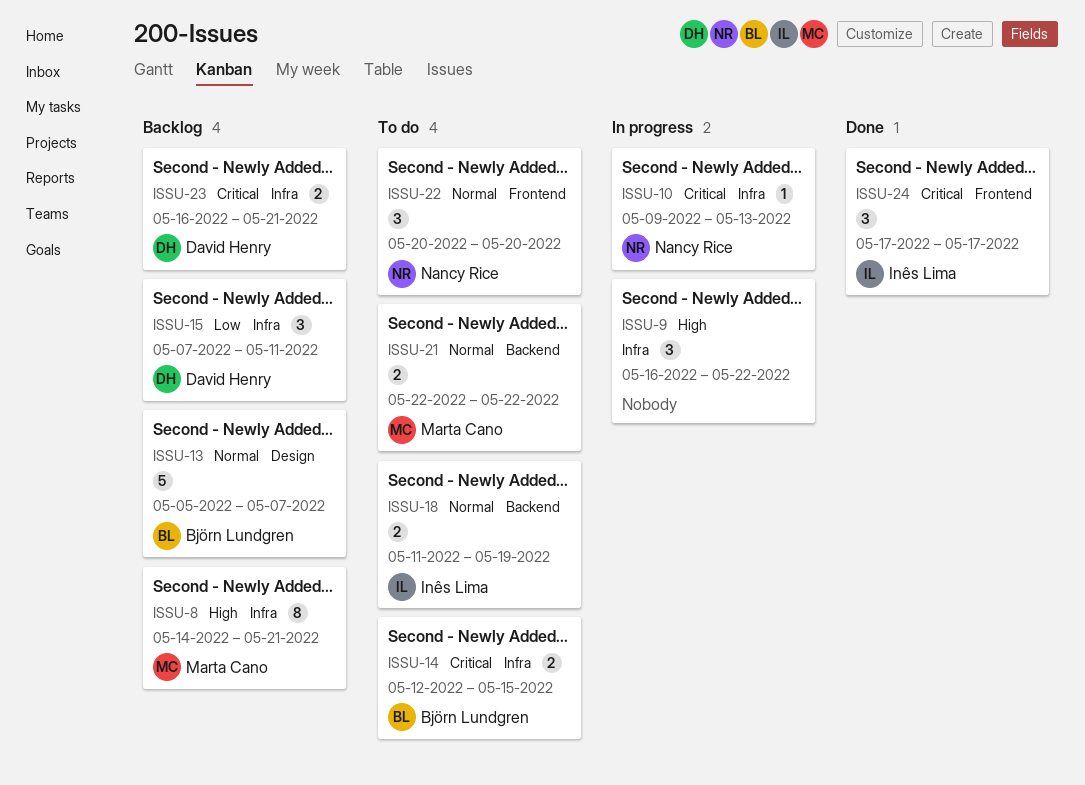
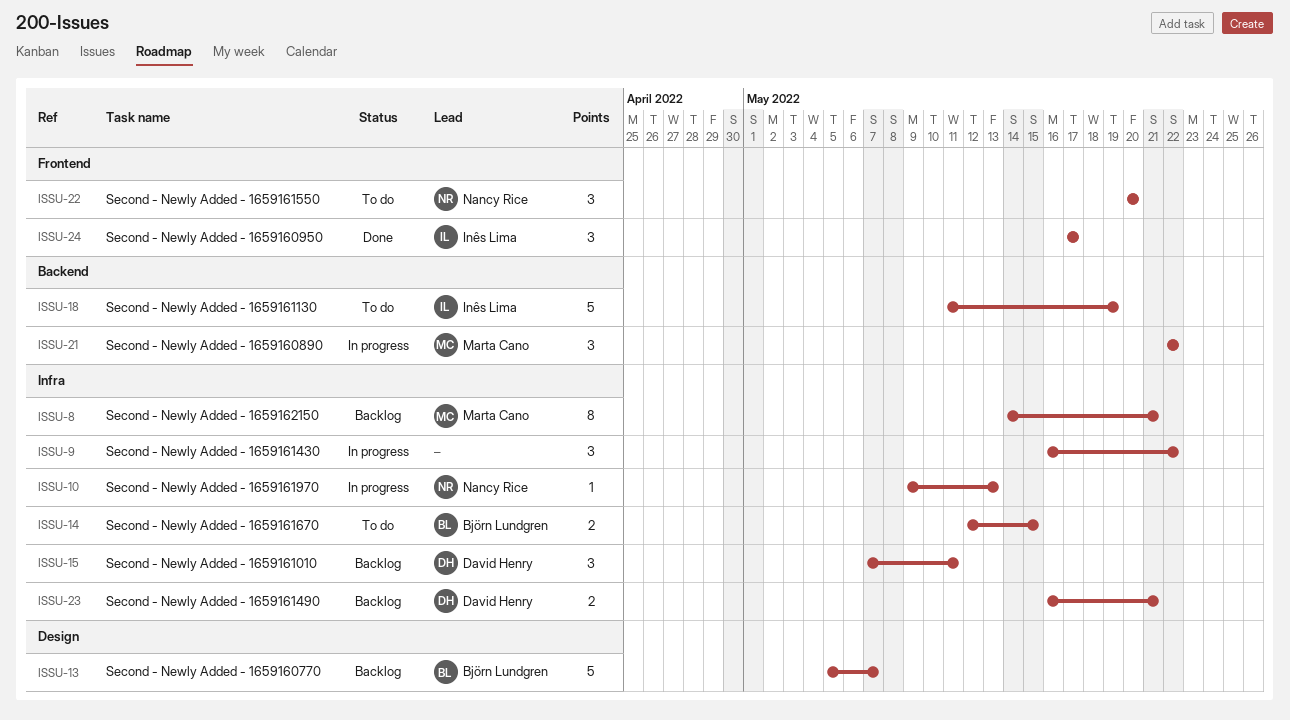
ISSU-18, estimate: 2 -> 5
ISSU-21, status: To do -> In progress
ISSU-21, estimate: 2 -> 3

